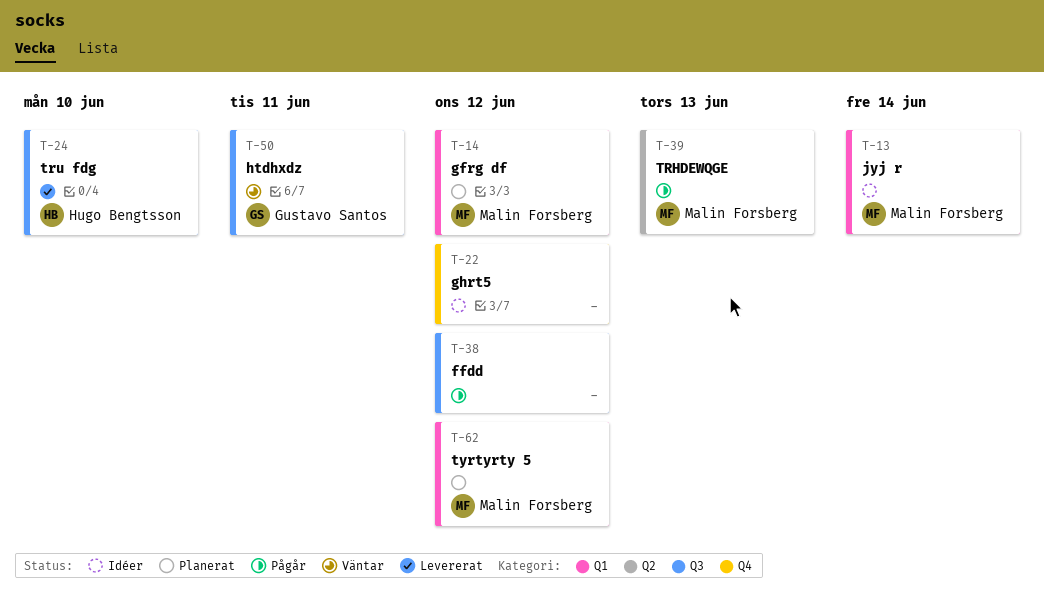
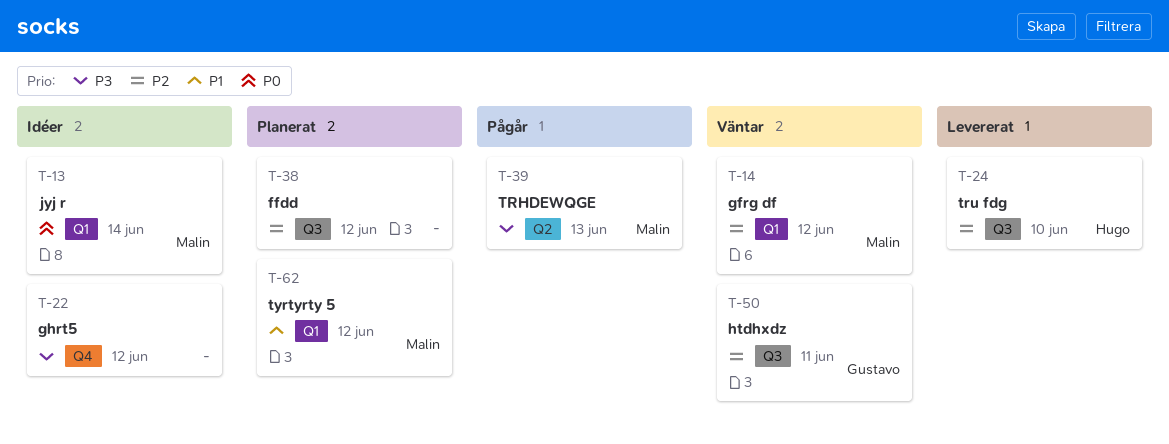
T-14, status: Planerat -> Väntar
T-38, status: Pågår -> Planerat

